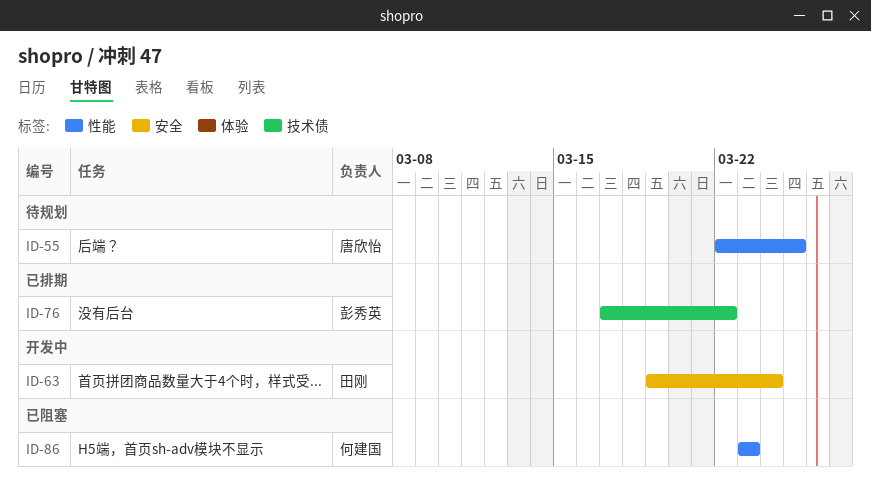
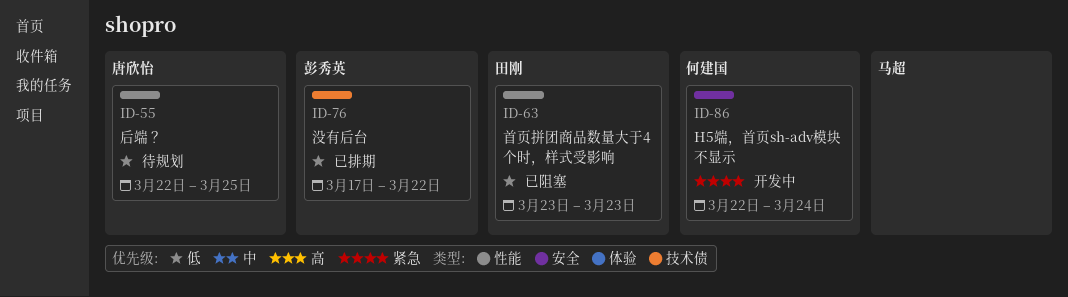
ID-63, status: 开发中 -> 已阻塞
ID-63, label: 安全 -> 性能
ID-63, start: Mar 19 -> Mar 23
ID-63, due: Mar 24 -> Mar 23
ID-86, status: 已阻塞 -> 开发中
ID-86, label: 性能 -> 安全
ID-86, start: Mar 23 -> Mar 22
ID-86, due: Mar 23 -> Mar 24

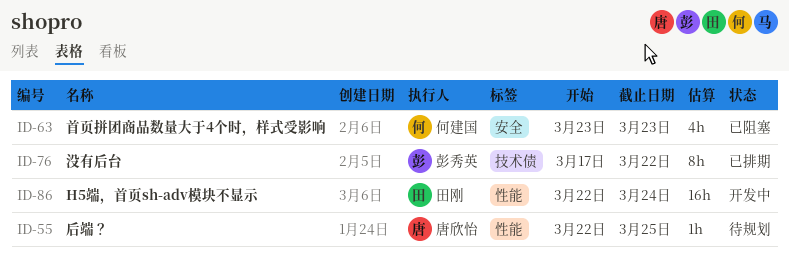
ID-63, owner: 田刚 -> 何建国
ID-63, label: 性能 -> 安全
ID-86, owner: 何建国 -> 田刚
ID-86, label: 安全 -> 性能

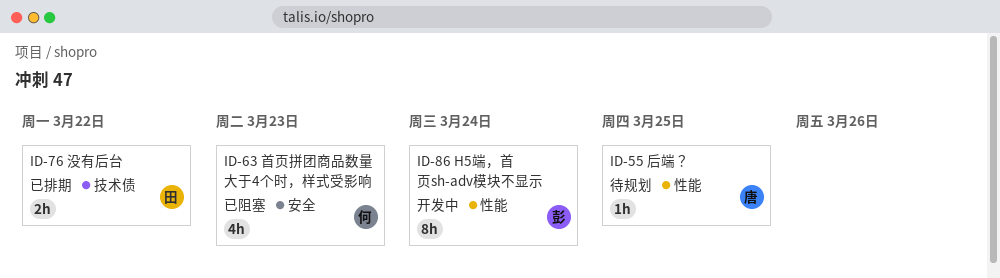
ID-76, owner: 彭秀英 -> 田刚
ID-76, estimate: 8h -> 2h
ID-86, owner: 田刚 -> 彭秀英
ID-86, estimate: 16h -> 8h

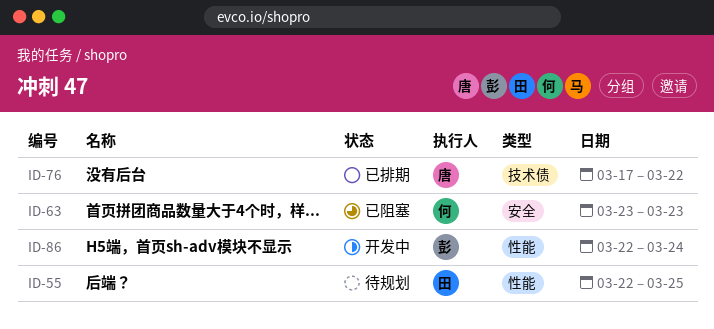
ID-55, owner: 唐 -> 田
ID-76, owner: 田 -> 唐

